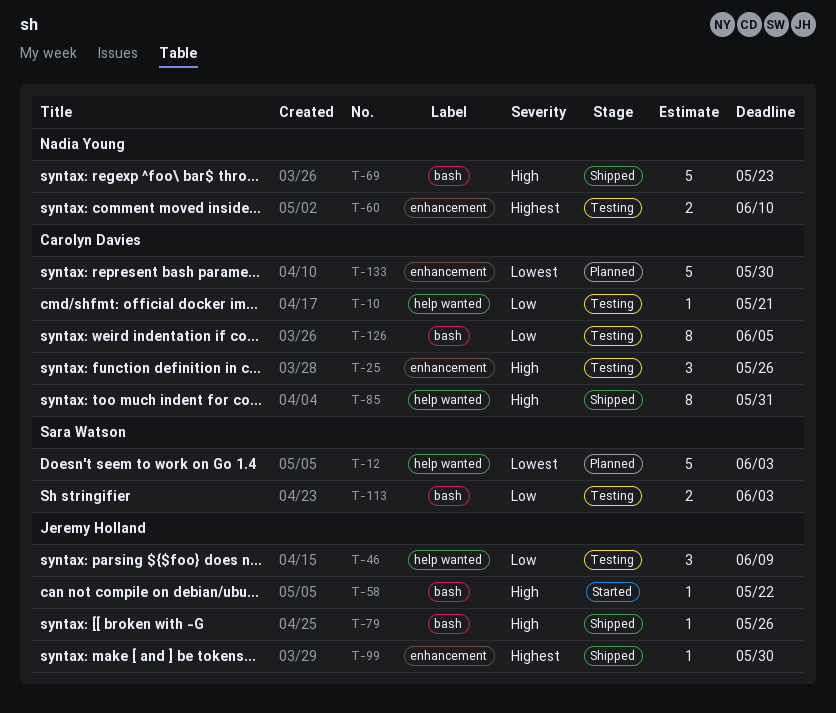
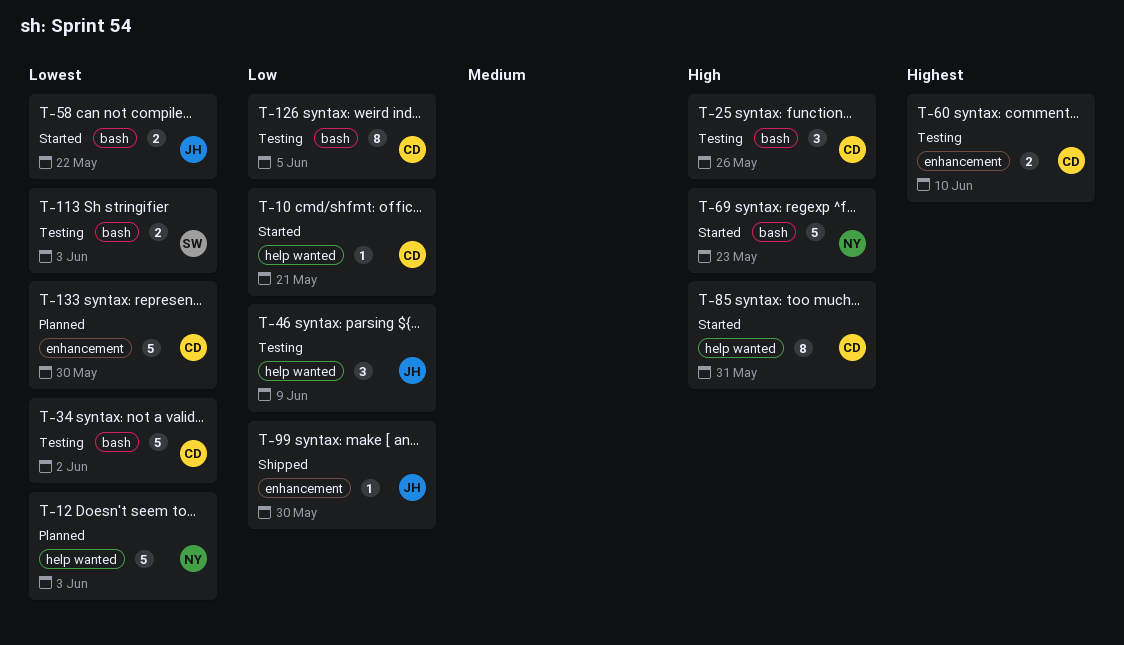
T-10, status: Testing -> Started
T-12, owner: Sara Watson -> Nadia Young
T-25, label: enhancement -> bash
T-34: none -> present
T-58, priority: High -> Lowest
T-58, estimate: 1 -> 2
T-60, owner: Nadia Young -> Carolyn Davies
T-69, status: Shipped -> Started
T-79: present -> none
T-85, status: Shipped -> Started
T-99, priority: Highest -> Low
T-113, priority: Low -> Lowest

